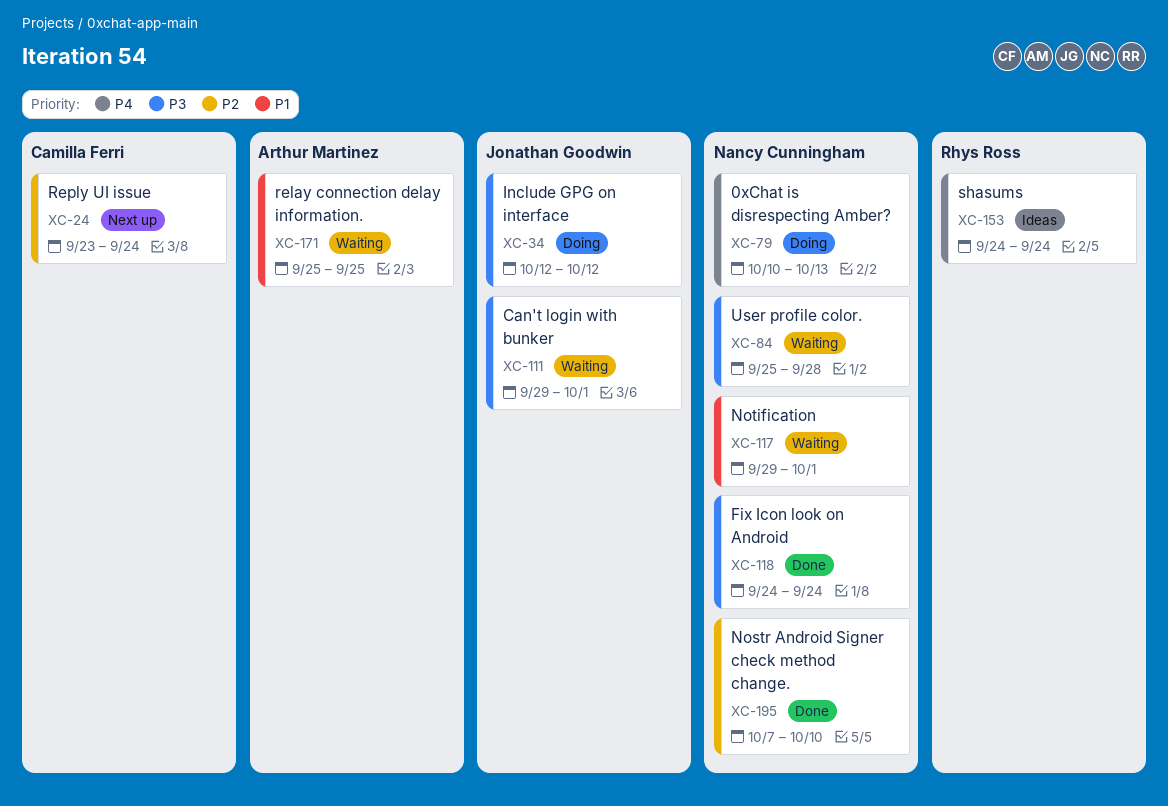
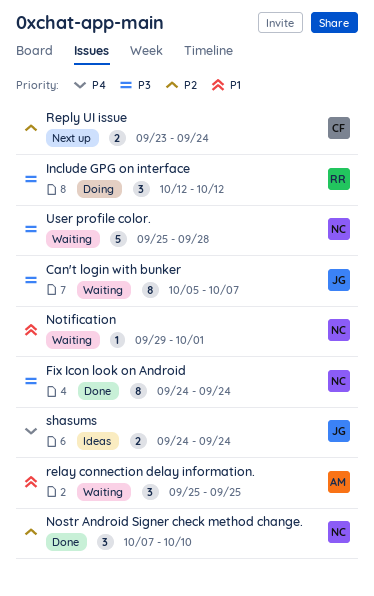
0xChat is disrespecting Amber?: present -> none
Can't login with bunker, start: Sep 29 -> Oct 5
Can't login with bunker, due: Oct 1 -> Oct 7
Include GPG on interface, owner: Jonathan Goodwin -> Rhys Ross
shasums, owner: Rhys Ross -> Jonathan Goodwin

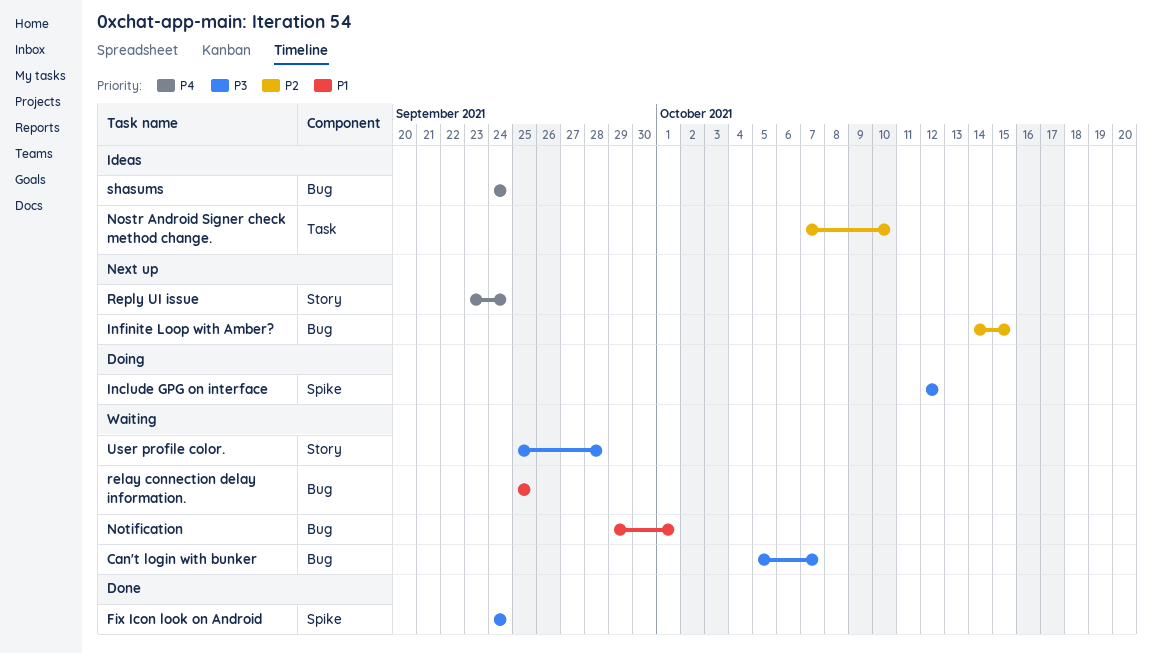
Infinite Loop with Amber?: none -> present
Nostr Android Signer check method change., status: Done -> Ideas
Reply UI issue, priority: P2 -> P4

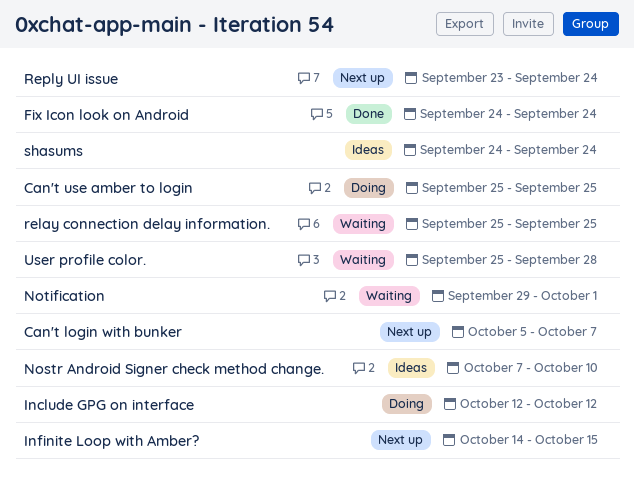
Can't login with bunker, status: Waiting -> Next up
Can't use amber to login: none -> present

